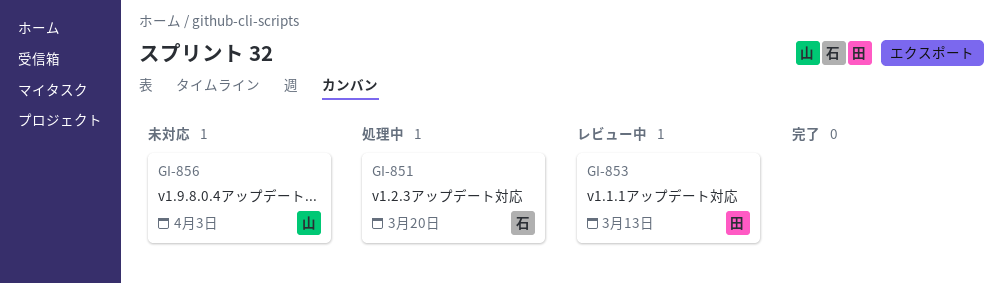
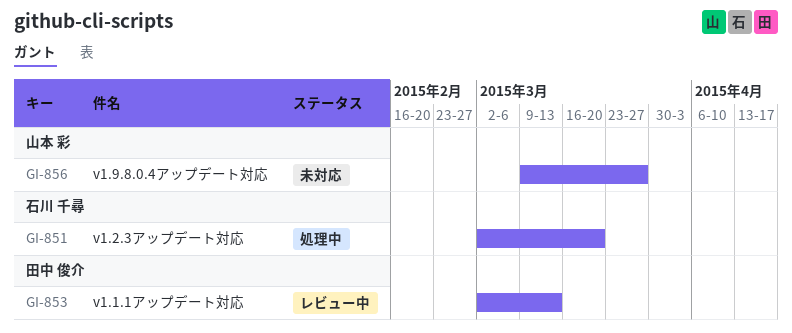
GI-856, due: Apr 3 -> Mar 27

